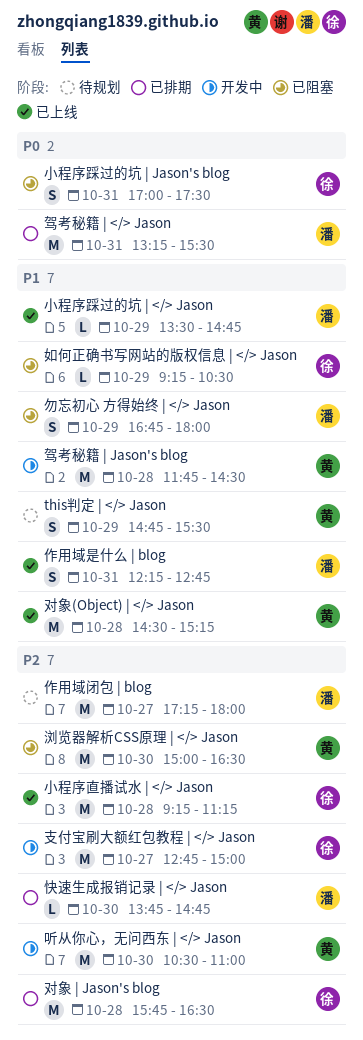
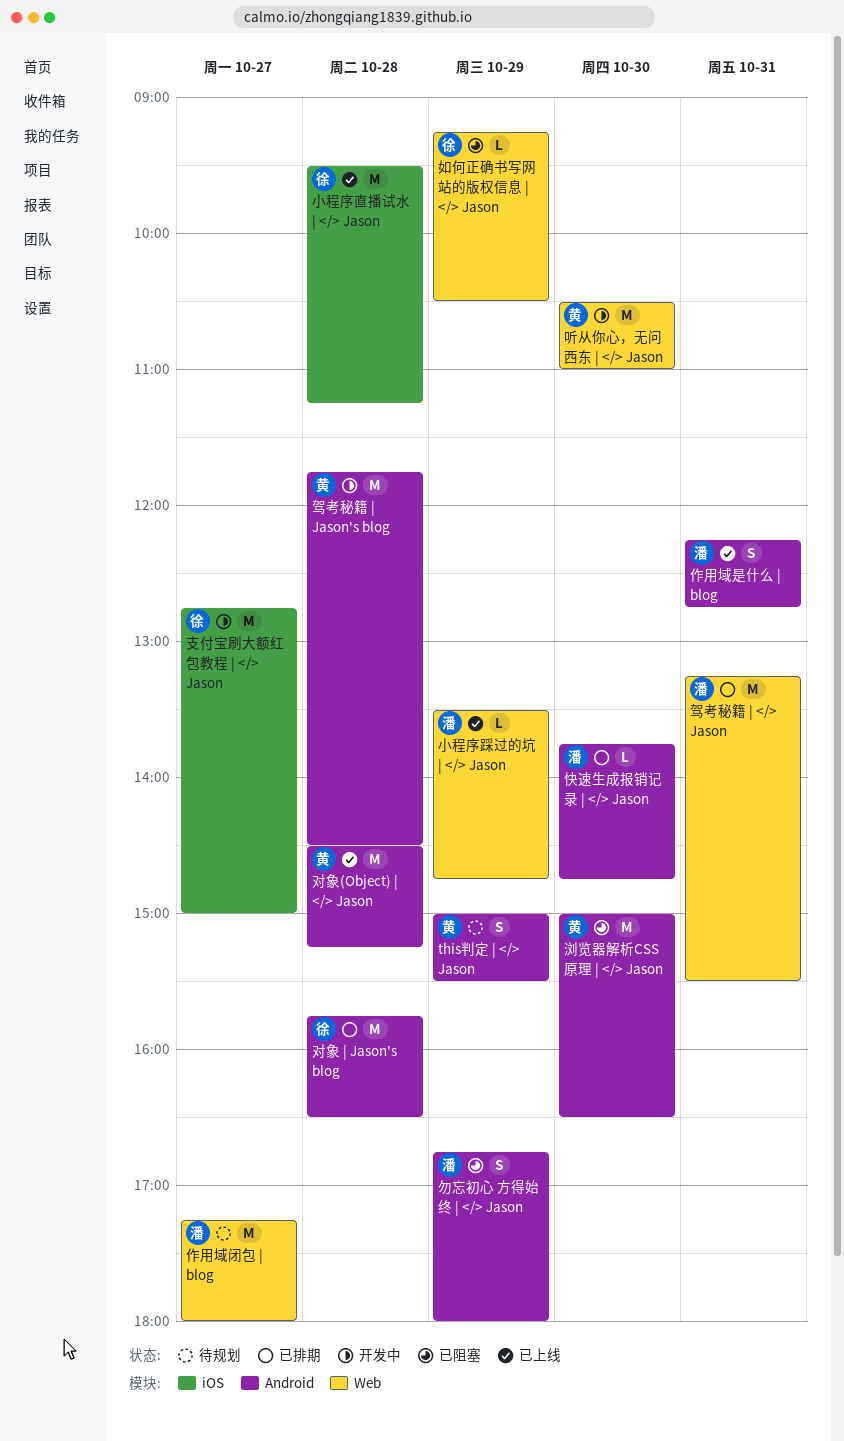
this判定 | </> Jason, begins: 14:45 -> 15:00
小程序直播试水 | </> Jason, begins: 09:15 -> 09:30
小程序踩过的坑 | Jason's blog: present -> none

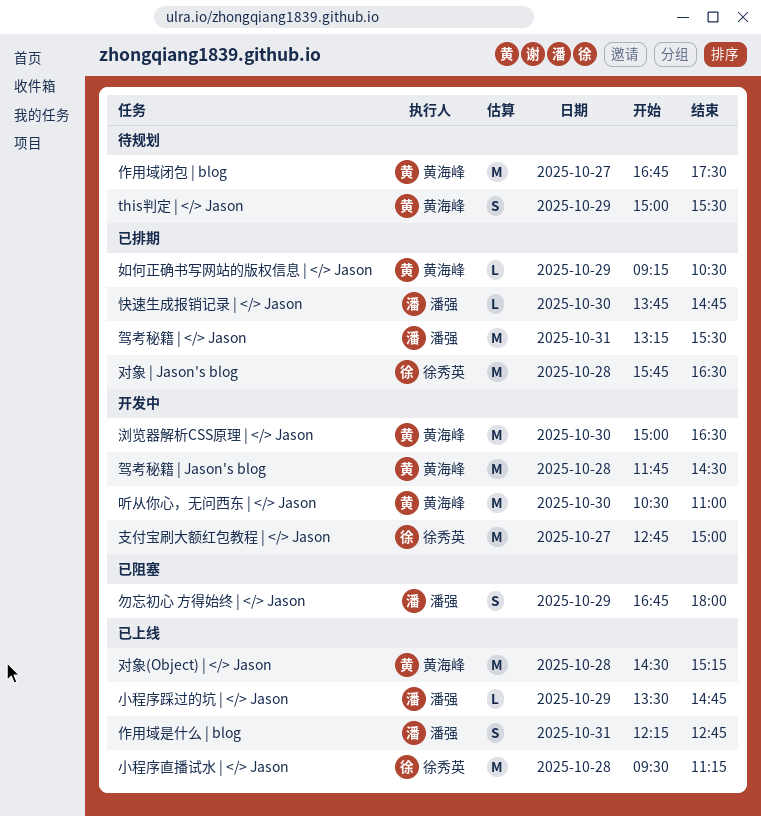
作用域闭包 | blog, owner: 潘强 -> 黄海峰
作用域闭包 | blog, begins: 17:15 -> 16:45
作用域闭包 | blog, ends: 18:00 -> 17:30
如何正确书写网站的版权信息 | </> Jason, status: 已阻塞 -> 已排期
如何正确书写网站的版权信息 | </> Jason, owner: 徐秀英 -> 黄海峰
浏览器解析CSS原理 | </> Jason, status: 已阻塞 -> 开发中

